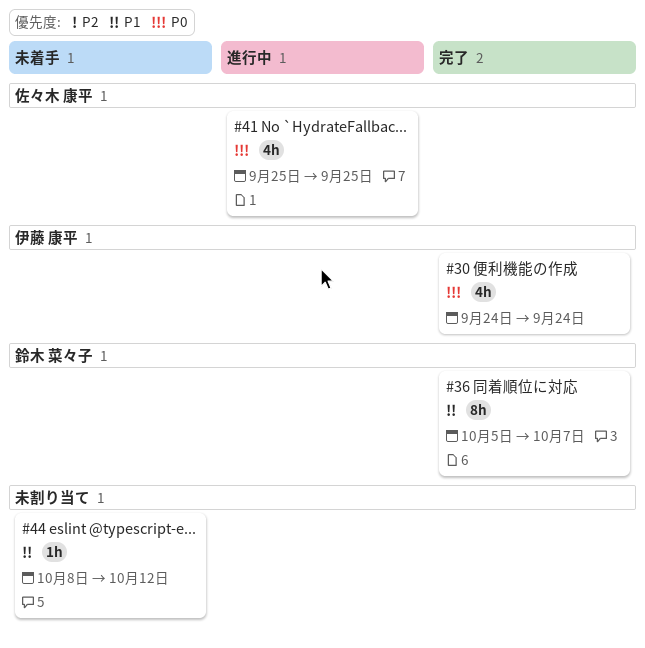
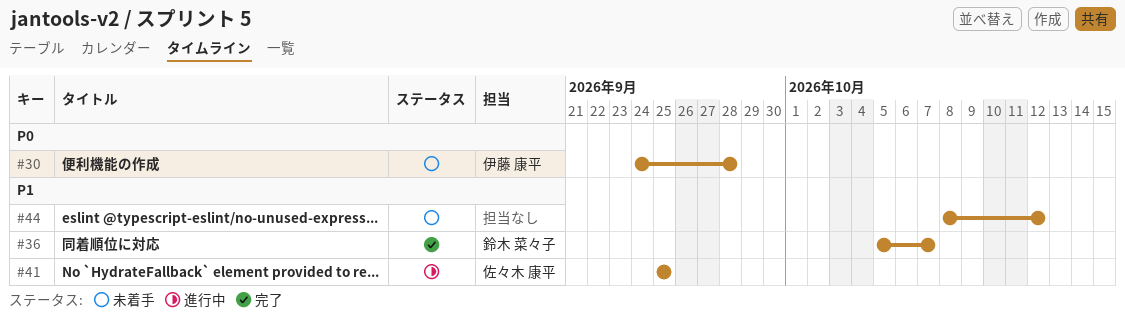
#30, status: 完了 -> 未着手
#30, due: Sep 24 -> Sep 28
#41, priority: P0 -> P1

